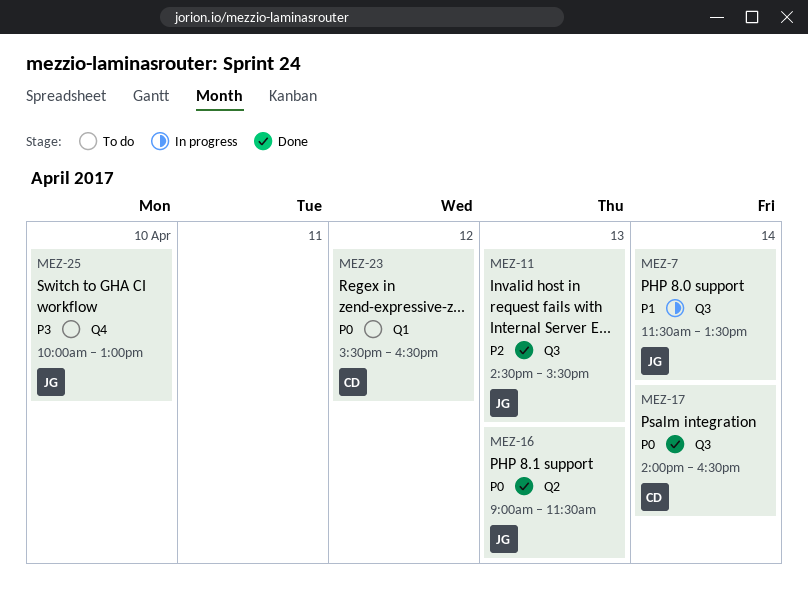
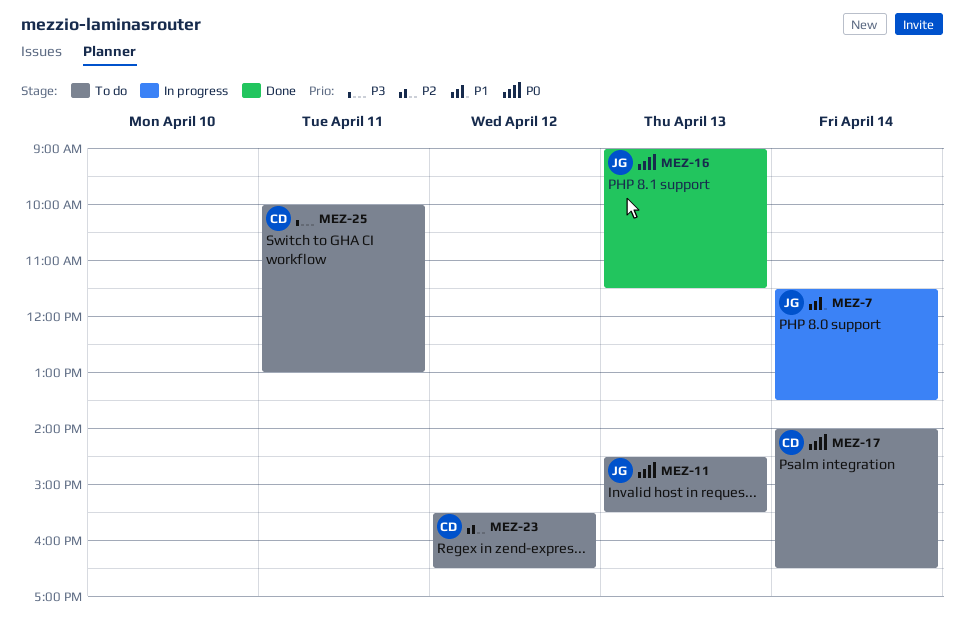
MEZ-11, status: Done -> To do
MEZ-11, priority: P2 -> P0
MEZ-17, status: Done -> To do
MEZ-23, priority: P0 -> P2
MEZ-25, owner: JG -> CD
MEZ-25, day: Apr 10 -> Apr 11

